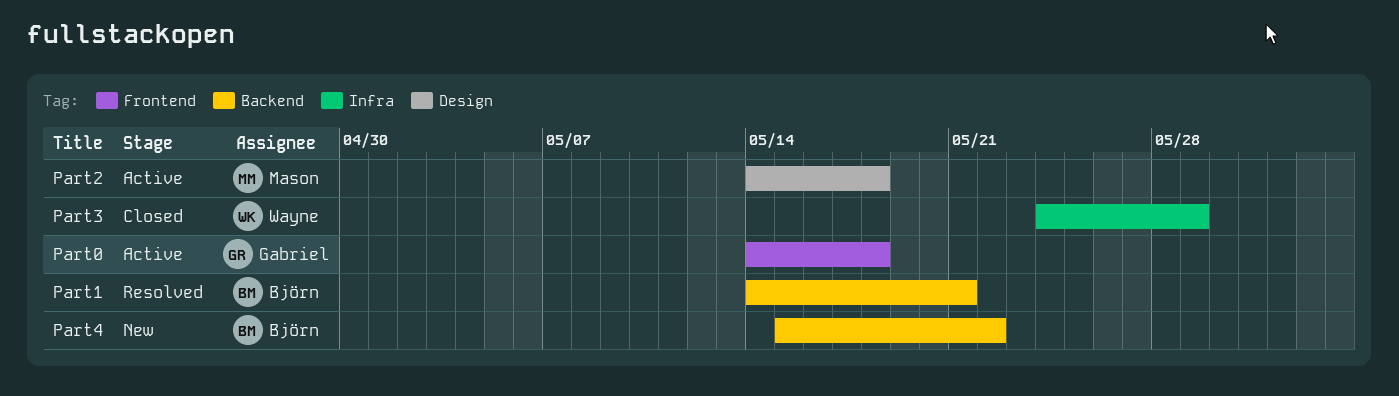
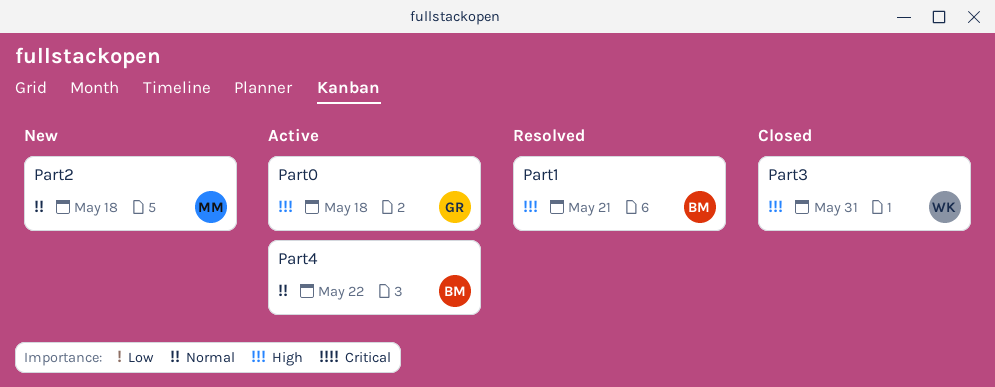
Part2, status: Active -> New
Part3, due: May 29 -> May 31
Part4, status: New -> Active

